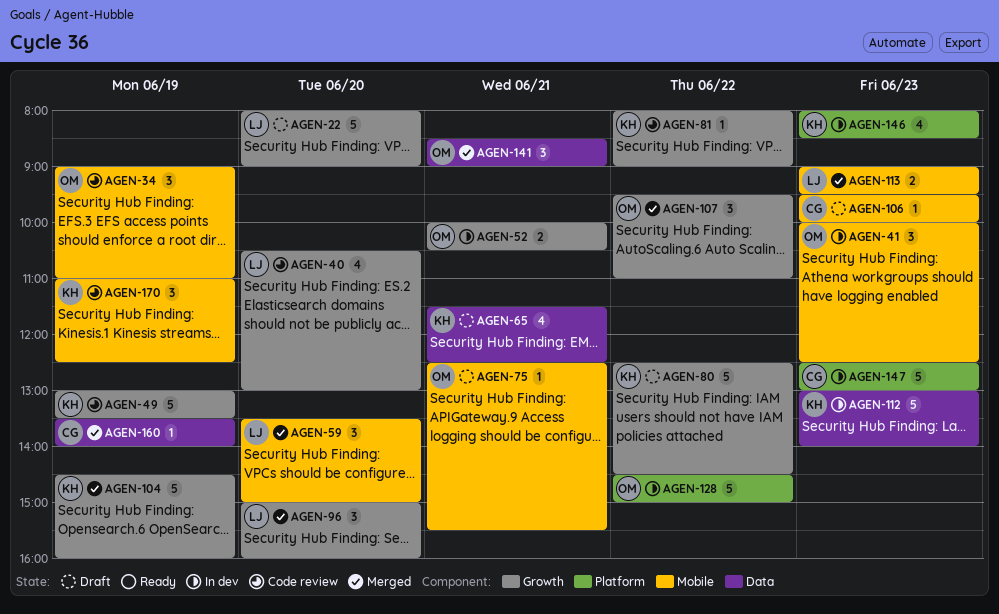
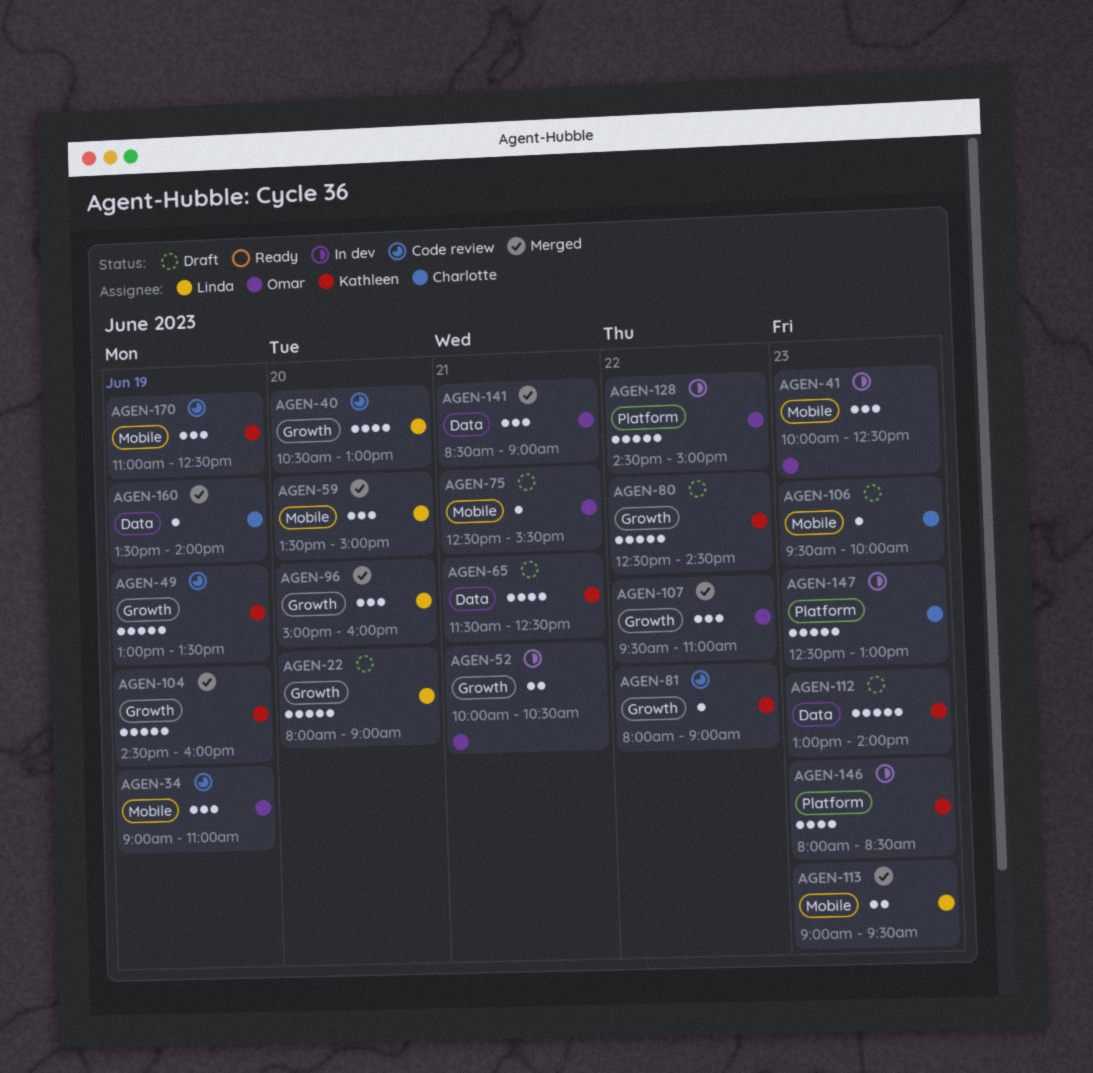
AGEN-112, status: In dev -> Draft

